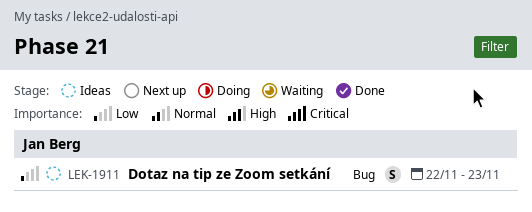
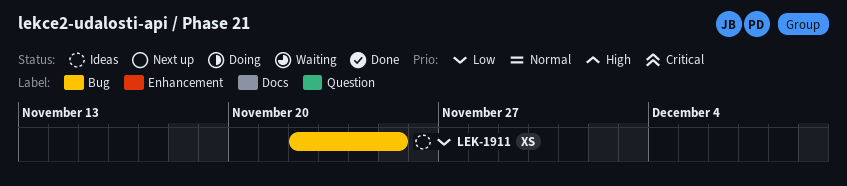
LEK-1911, estimate: S -> XS
LEK-1911, due: Nov 23 -> Nov 25

